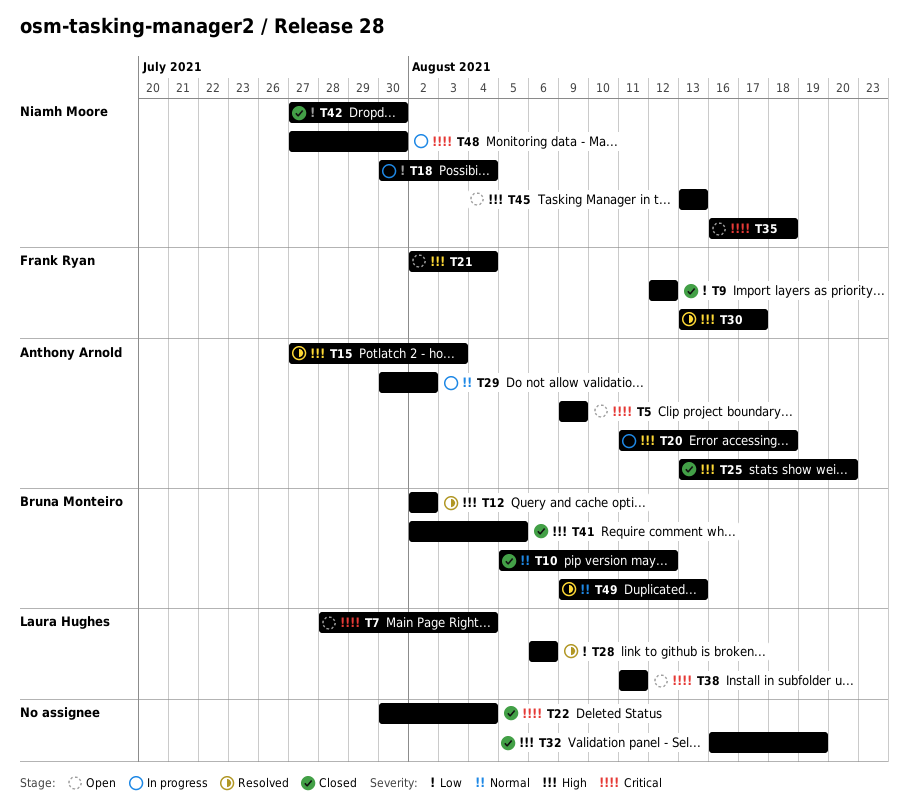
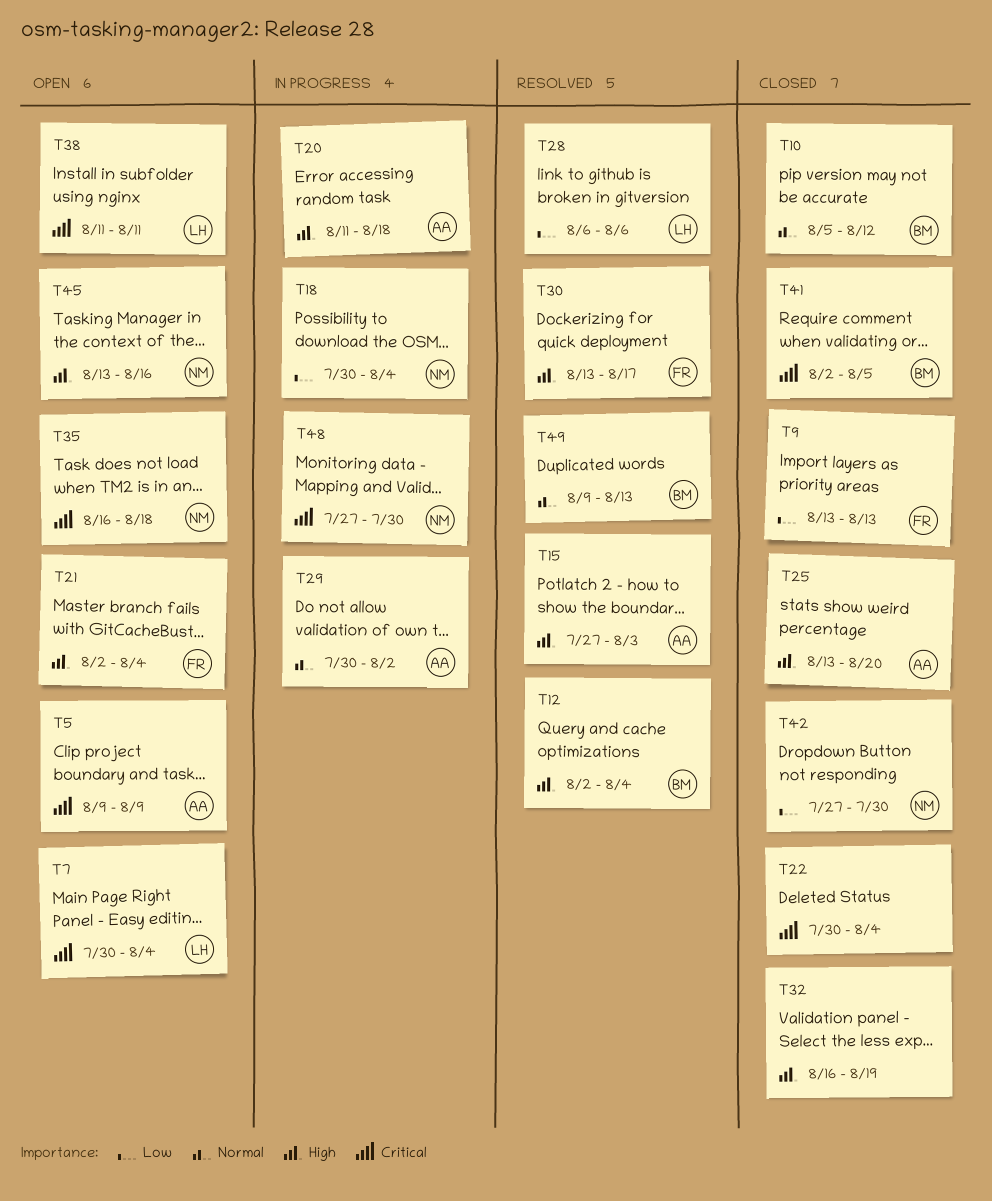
T7, start: Jul 28 -> Jul 30
T9, start: Aug 12 -> Aug 13
T9, due: Aug 12 -> Aug 13
T12, due: Aug 2 -> Aug 4
T41, priority: High -> Critical
T45, due: Aug 13 -> Aug 16

